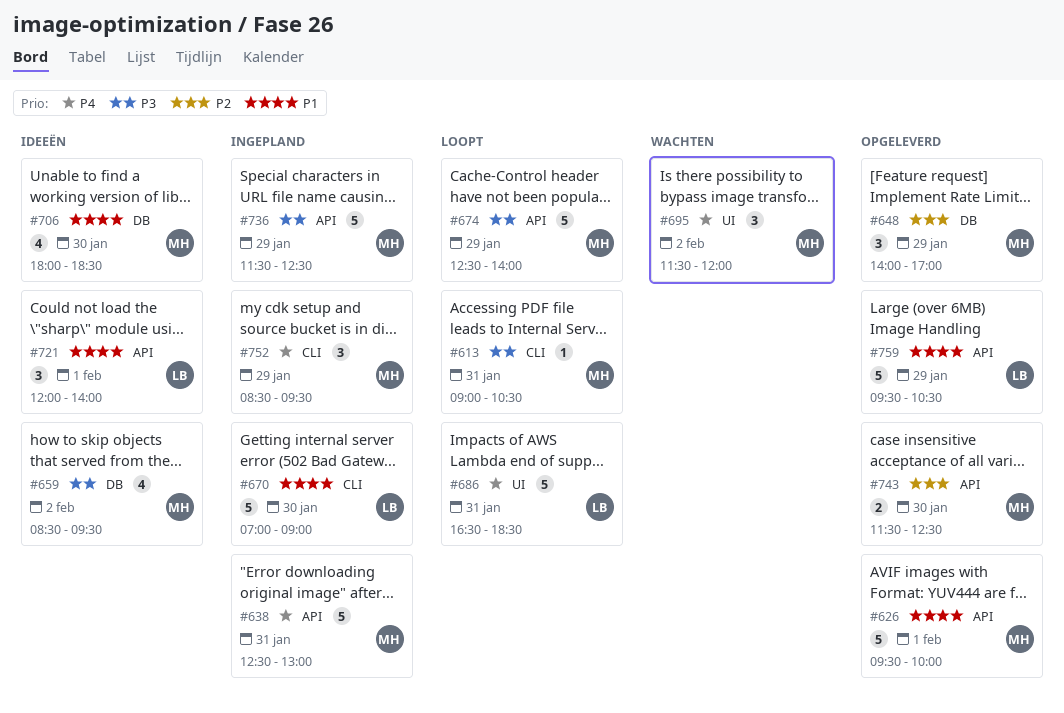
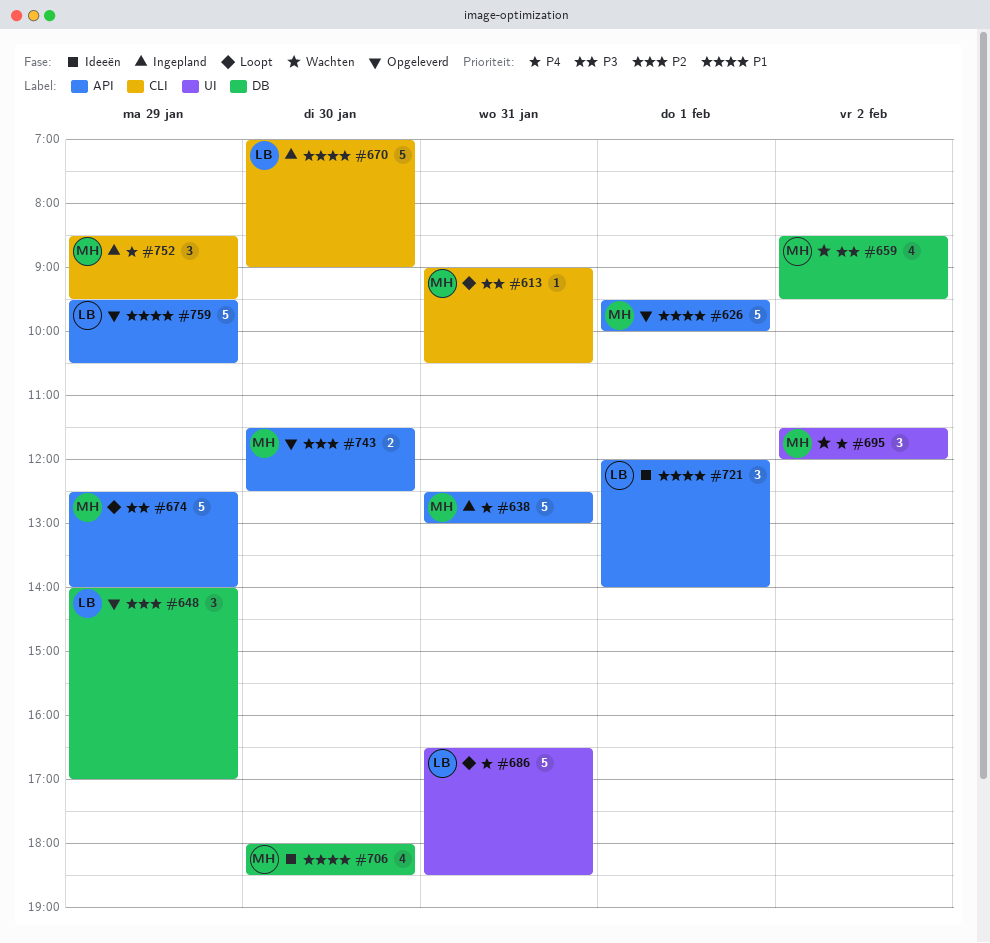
#648, owner: MH -> LB
#659, status: Ideeën -> Wachten
#736: present -> none

